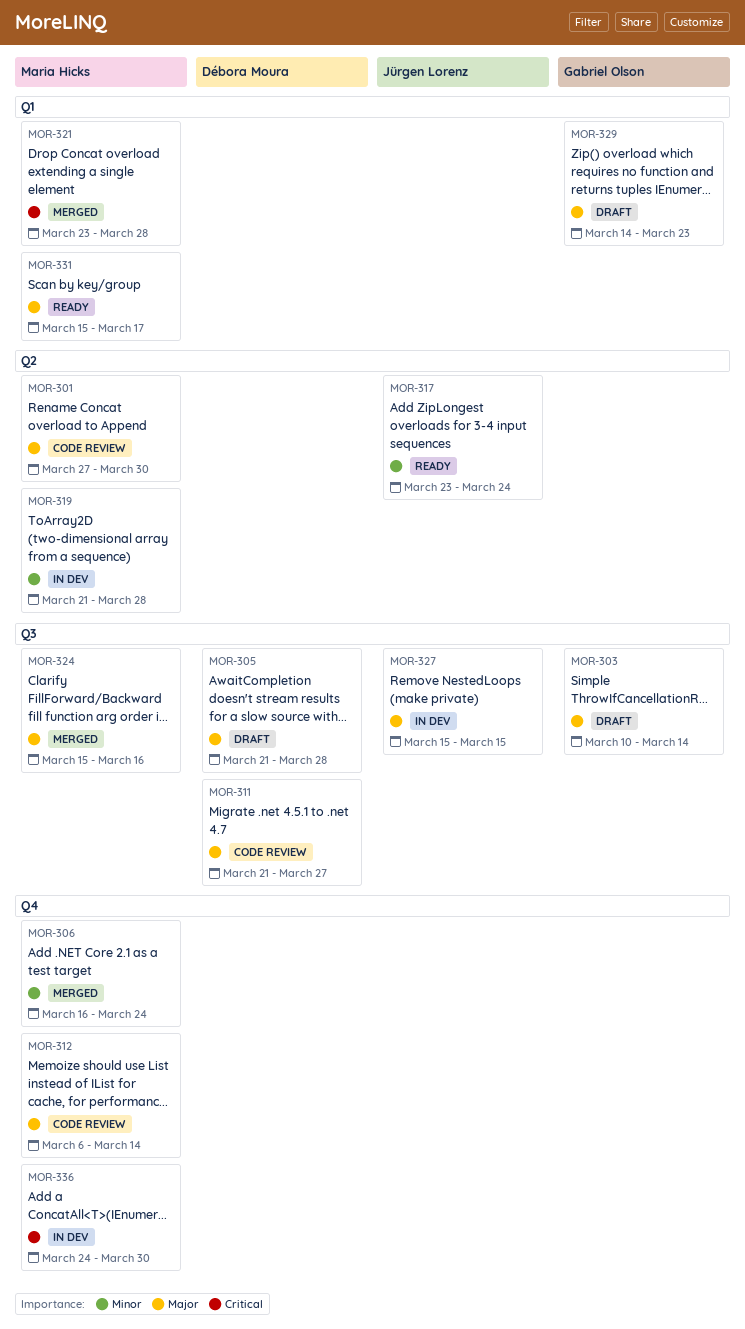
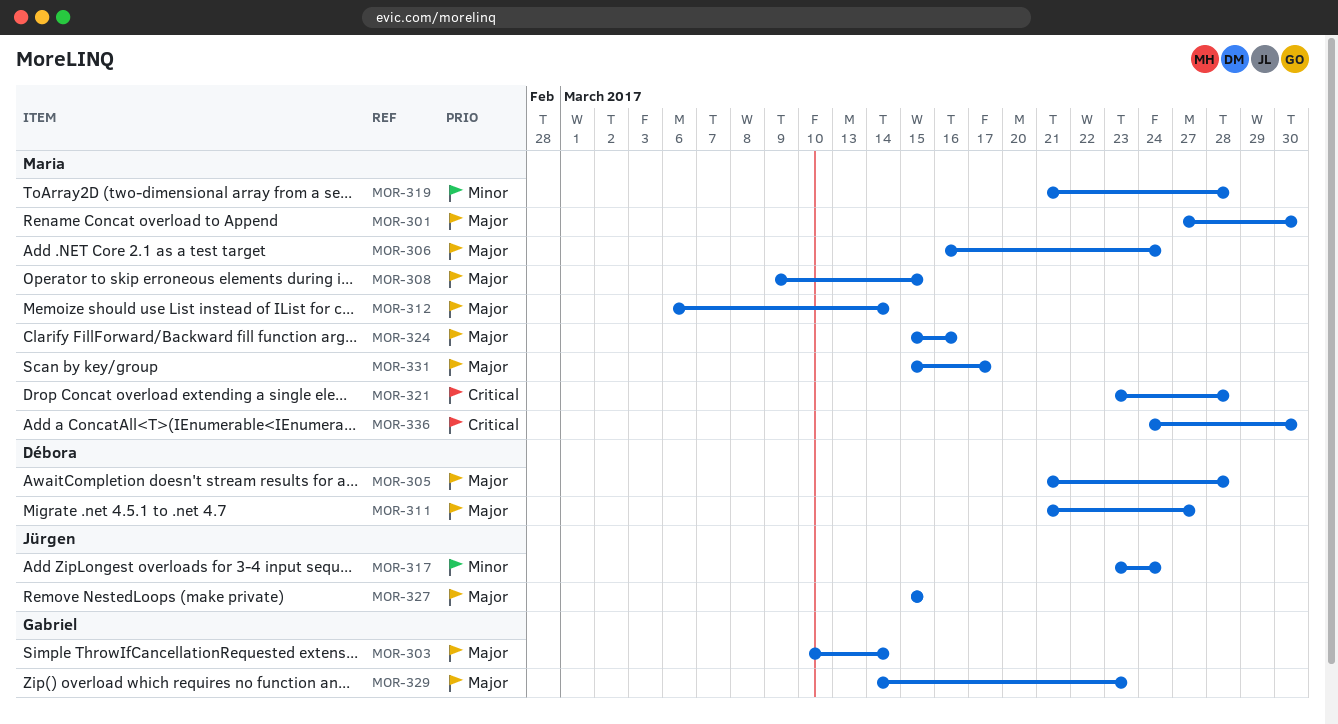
MOR-306, priority: Minor -> Major
MOR-308: none -> present

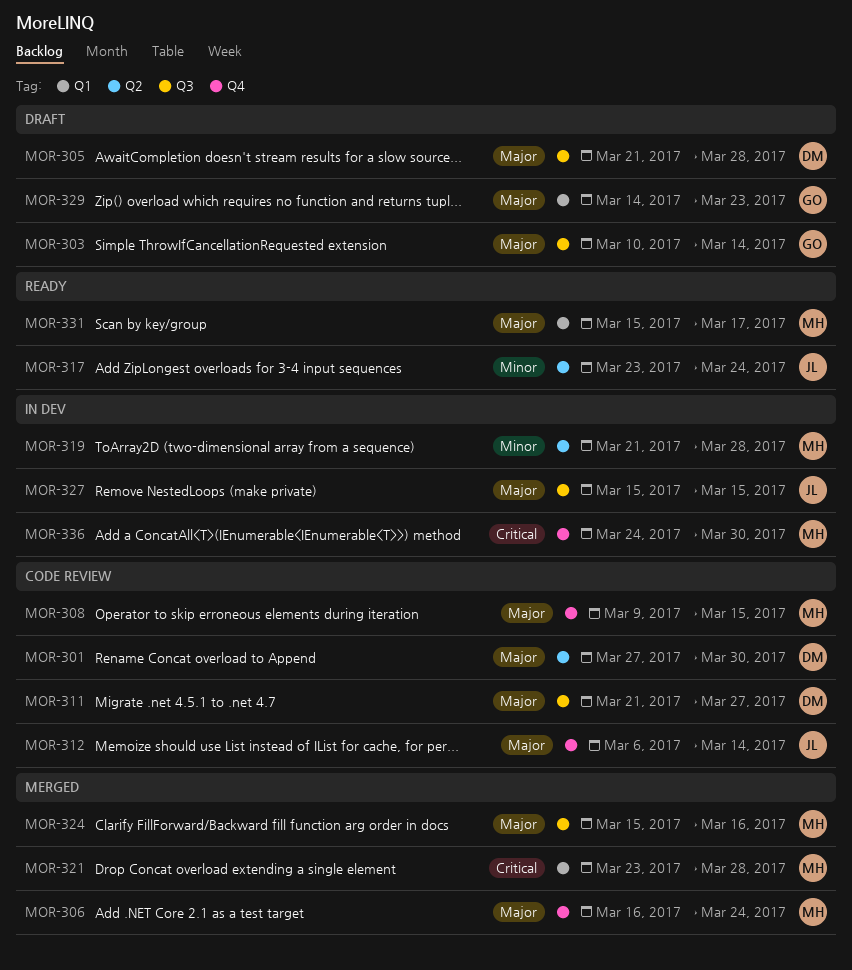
MOR-301, owner: Maria -> Débora
MOR-312, owner: Maria -> Jürgen

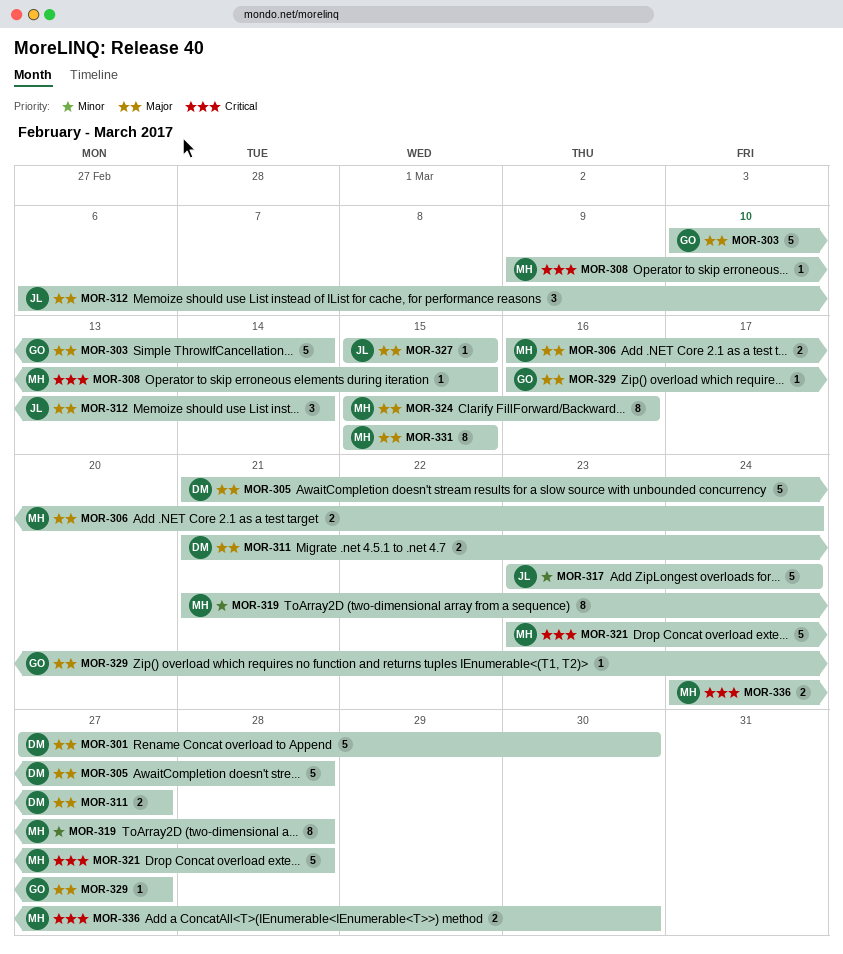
MOR-308, priority: Major -> Critical
MOR-329, start: Mar 14 -> Mar 16
MOR-329, due: Mar 23 -> Mar 27
MOR-331, due: Mar 17 -> Mar 15

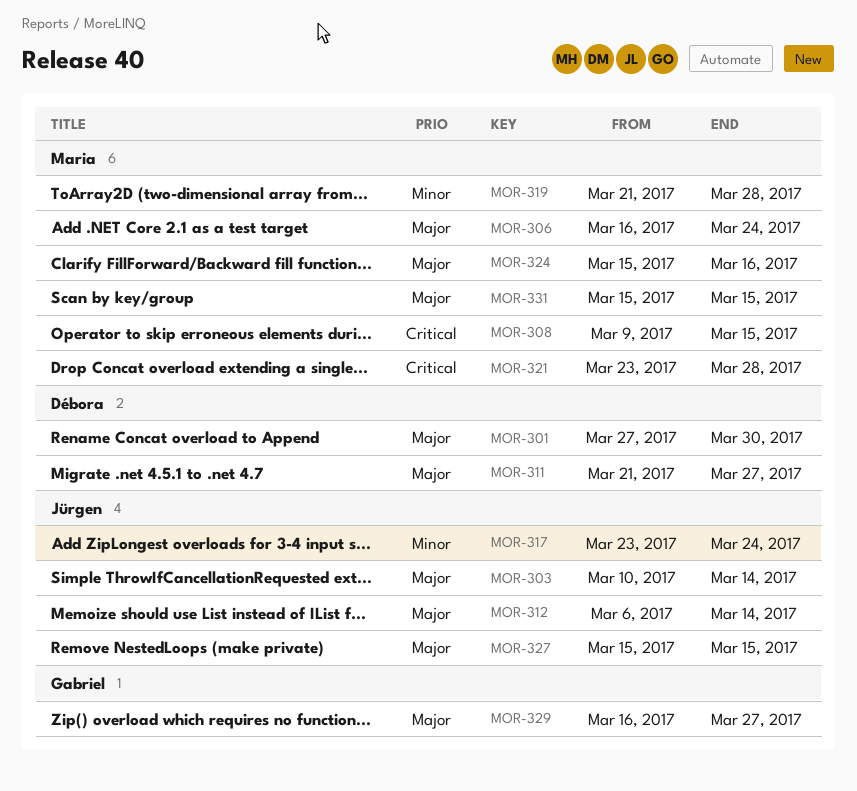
MOR-303, owner: Gabriel -> Jürgen
MOR-305: present -> none
MOR-336: present -> none

